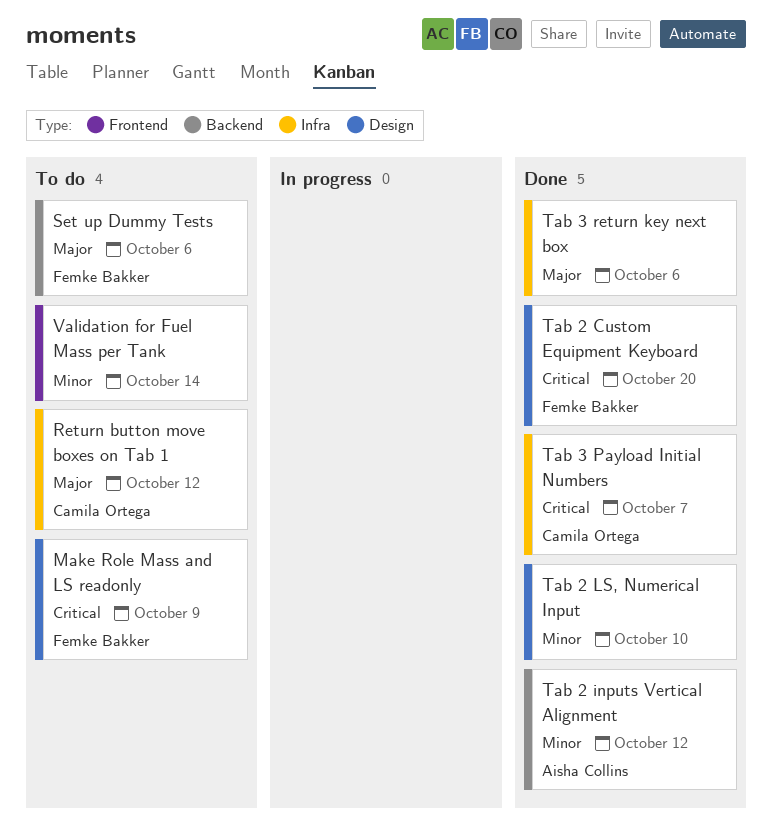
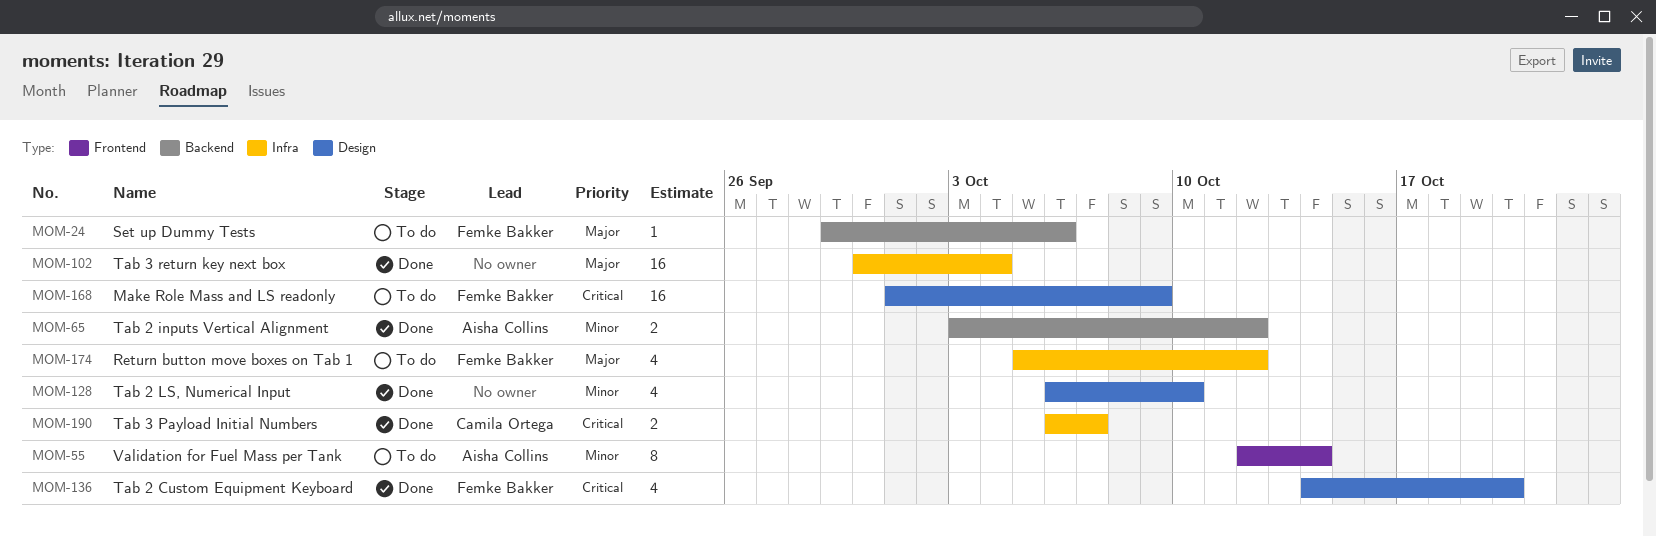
Return button move boxes on Tab 1, owner: Camila Ortega -> Femke Bakker
Tab 3 return key next box, due: Oct 6 -> Oct 4
Validation for Fuel Mass per Tank, owner: none -> Aisha Collins

